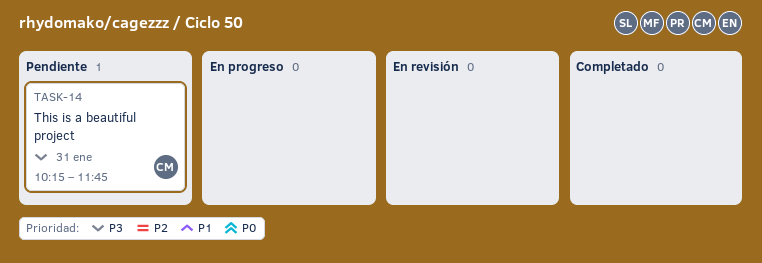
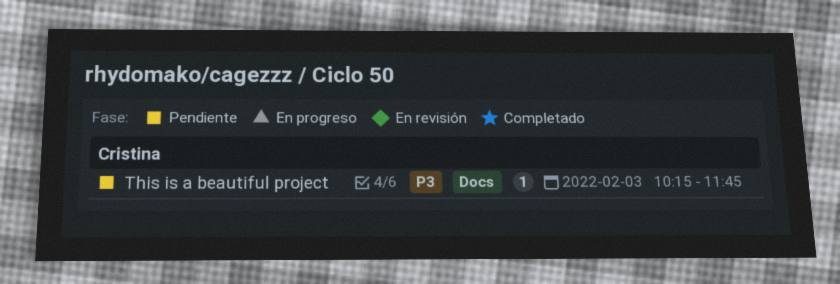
This is a beautiful project, day: Jan 31 -> Feb 3

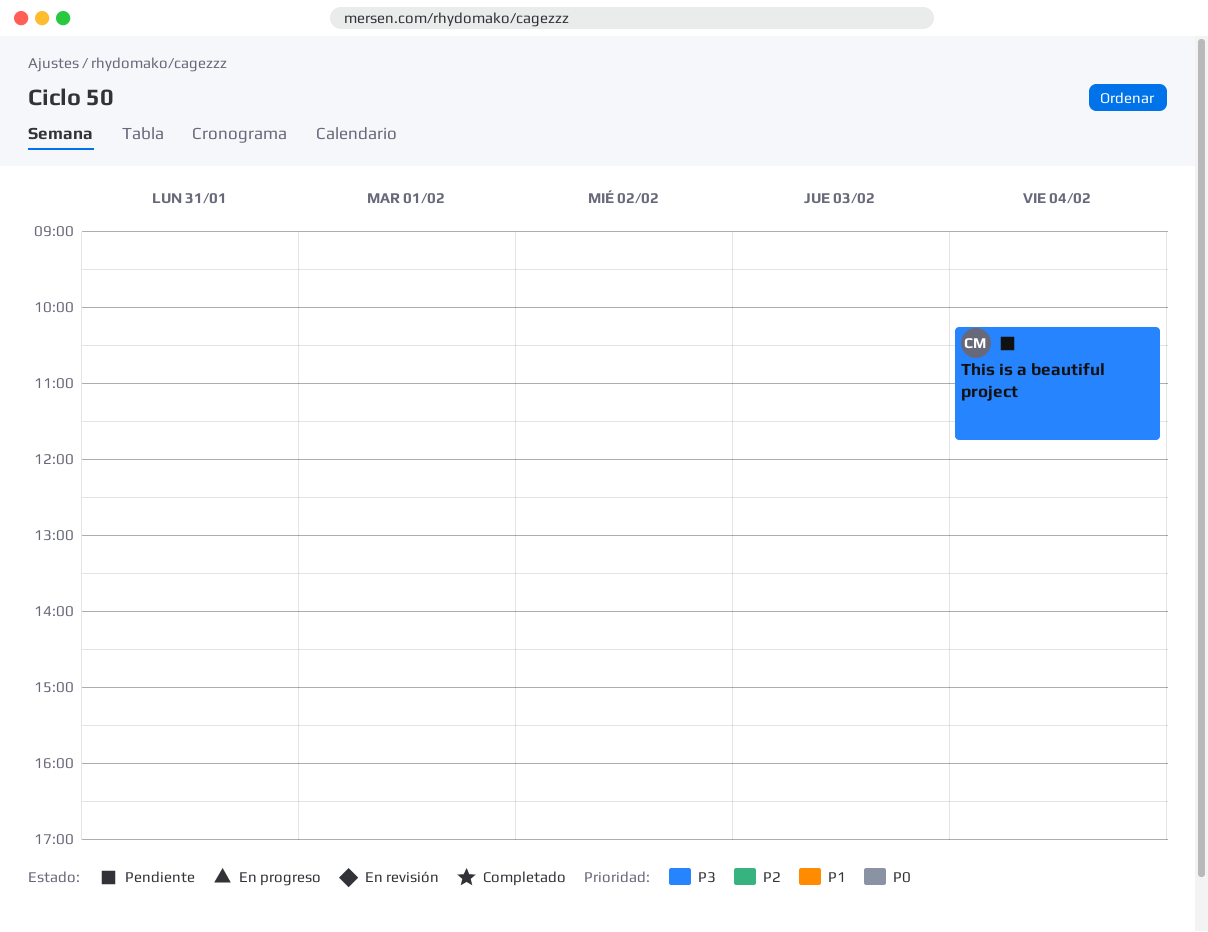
This is a beautiful project, day: Feb 3 -> Feb 4

